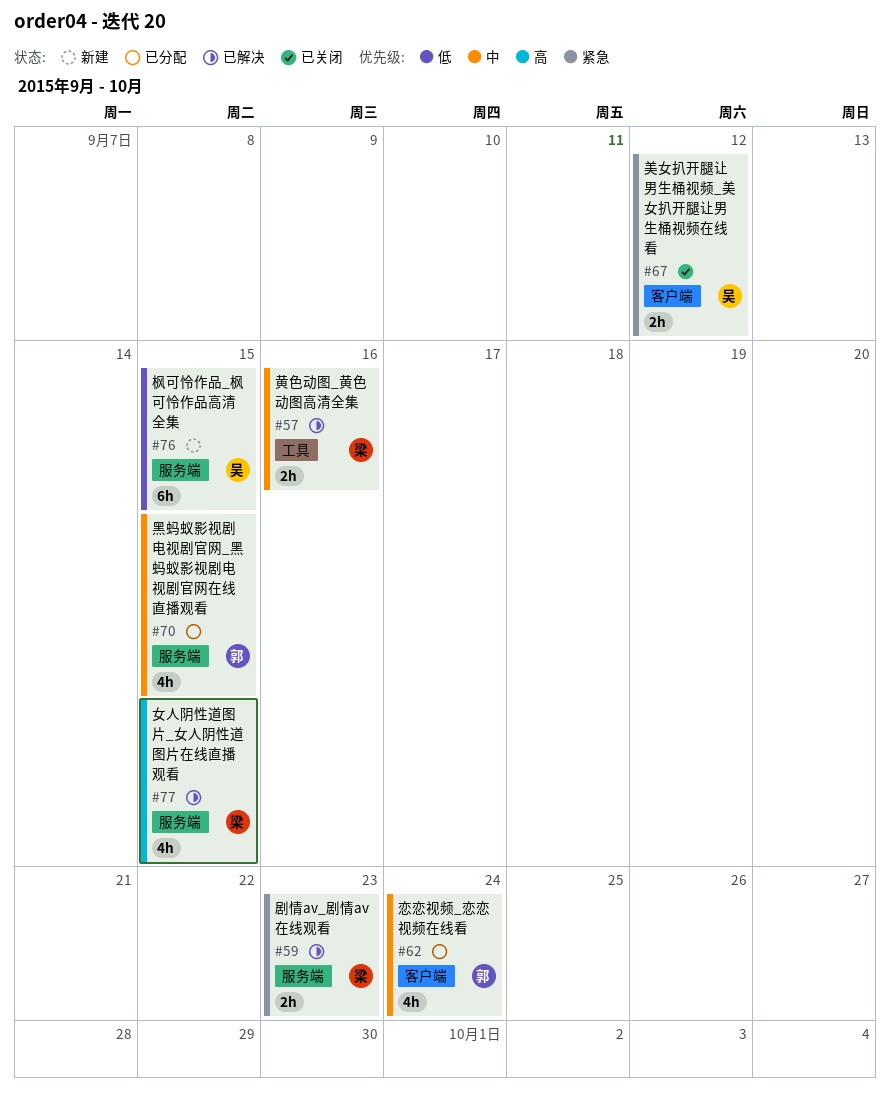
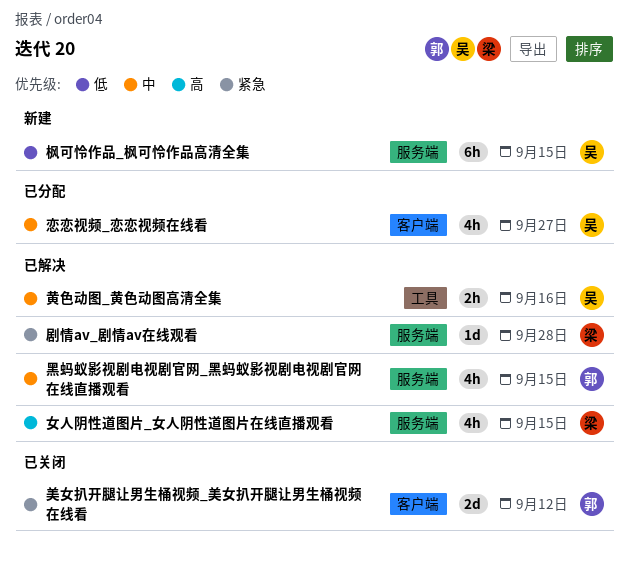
剧情av_剧情av在线观看, estimate: 2h -> 1d
剧情av_剧情av在线观看, due: Sep 23 -> Sep 28
恋恋视频_恋恋视频在线看, owner: 郭 -> 吴
恋恋视频_恋恋视频在线看, due: Sep 24 -> Sep 27
美女扒开腿让男生桶视频_美女扒开腿让男生桶视频在线看, owner: 吴 -> 郭
美女扒开腿让男生桶视频_美女扒开腿让男生桶视频在线看, estimate: 2h -> 2d
黄色动图_黄色动图高清全集, owner: 梁 -> 吴
黑蚂蚁影视剧电视剧官网_黑蚂蚁影视剧电视剧官网在线直播观看, status: 已分配 -> 已解决

